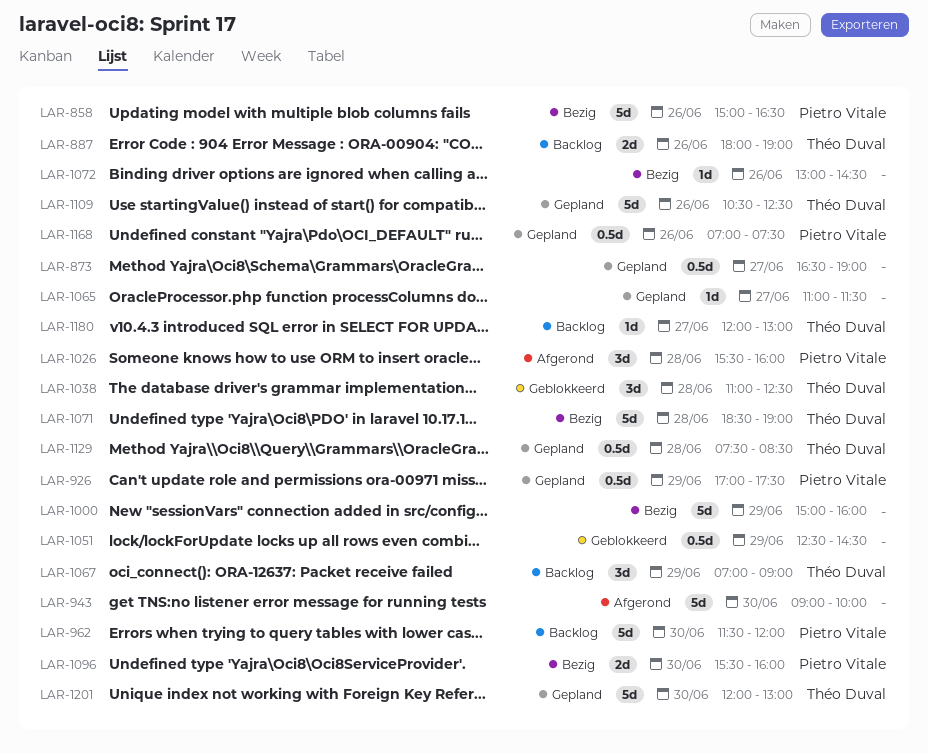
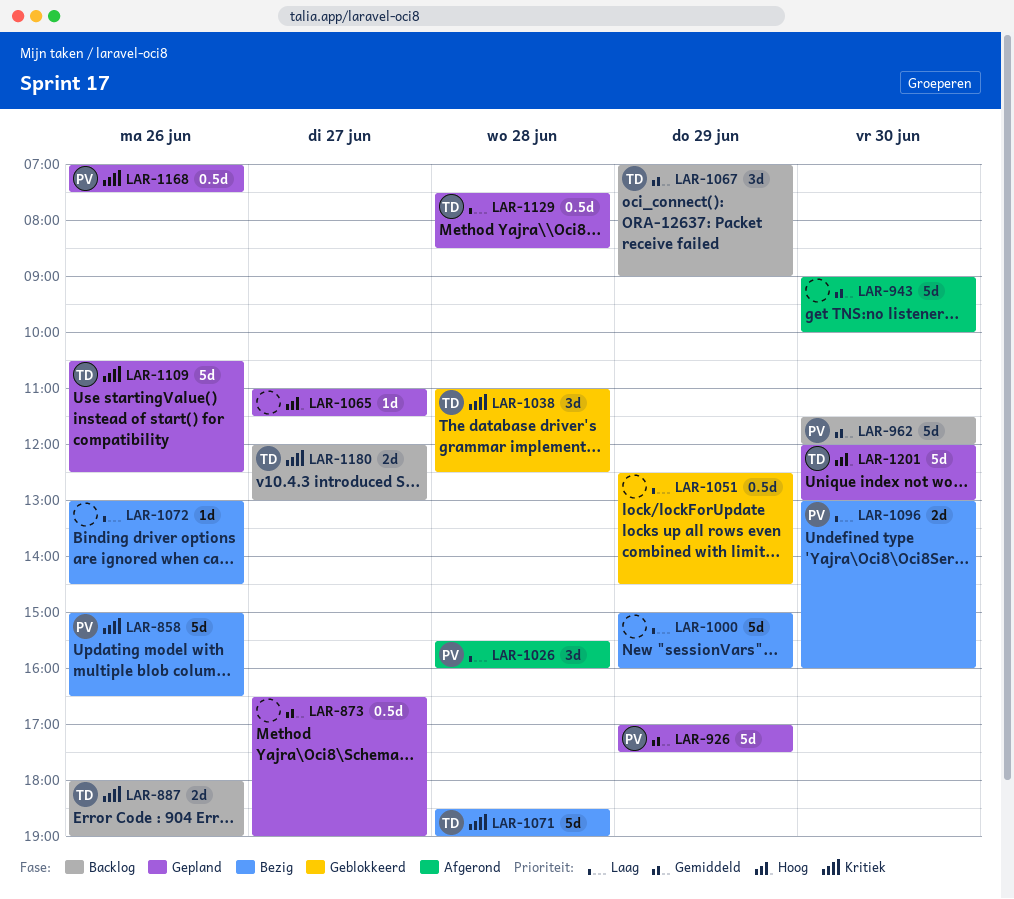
LAR-926, estimate: 0.5d -> 5d
LAR-1096, begins: 15:30 -> 13:00
LAR-1180, estimate: 1d -> 2d

